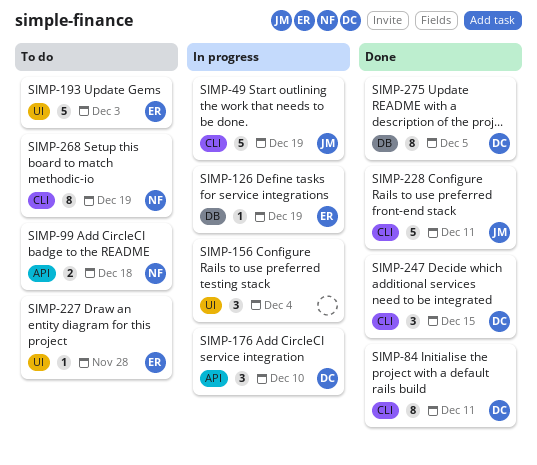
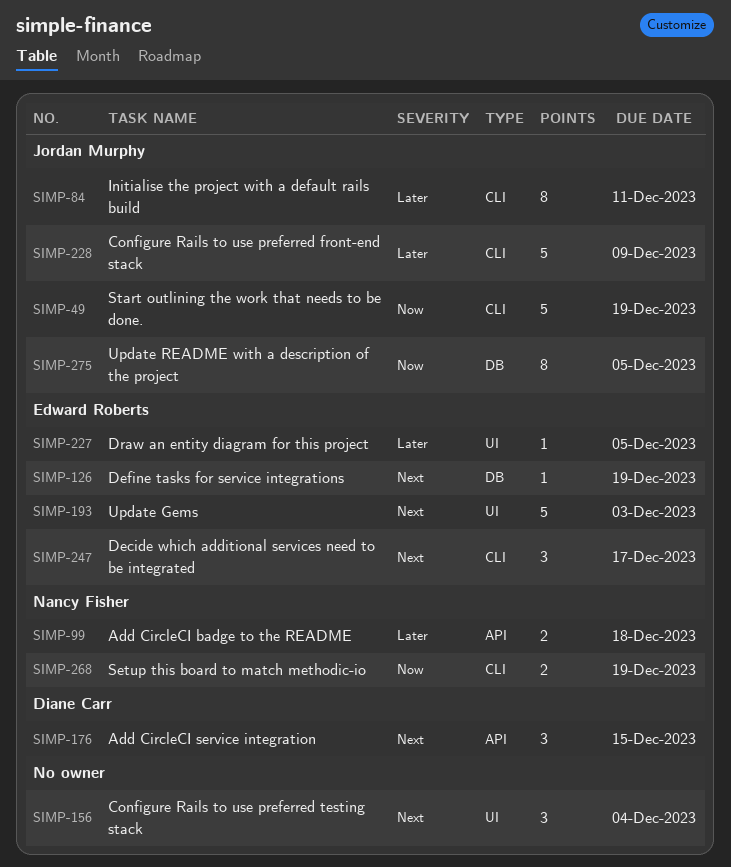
SIMP-84, owner: Diane Carr -> Jordan Murphy
SIMP-176, due: Dec 10 -> Dec 15
SIMP-227, due: Nov 28 -> Dec 5
SIMP-228, due: Dec 11 -> Dec 9
SIMP-247, owner: Diane Carr -> Edward Roberts
SIMP-247, due: Dec 15 -> Dec 17
SIMP-268, estimate: 8 -> 2
SIMP-275, owner: Diane Carr -> Jordan Murphy

